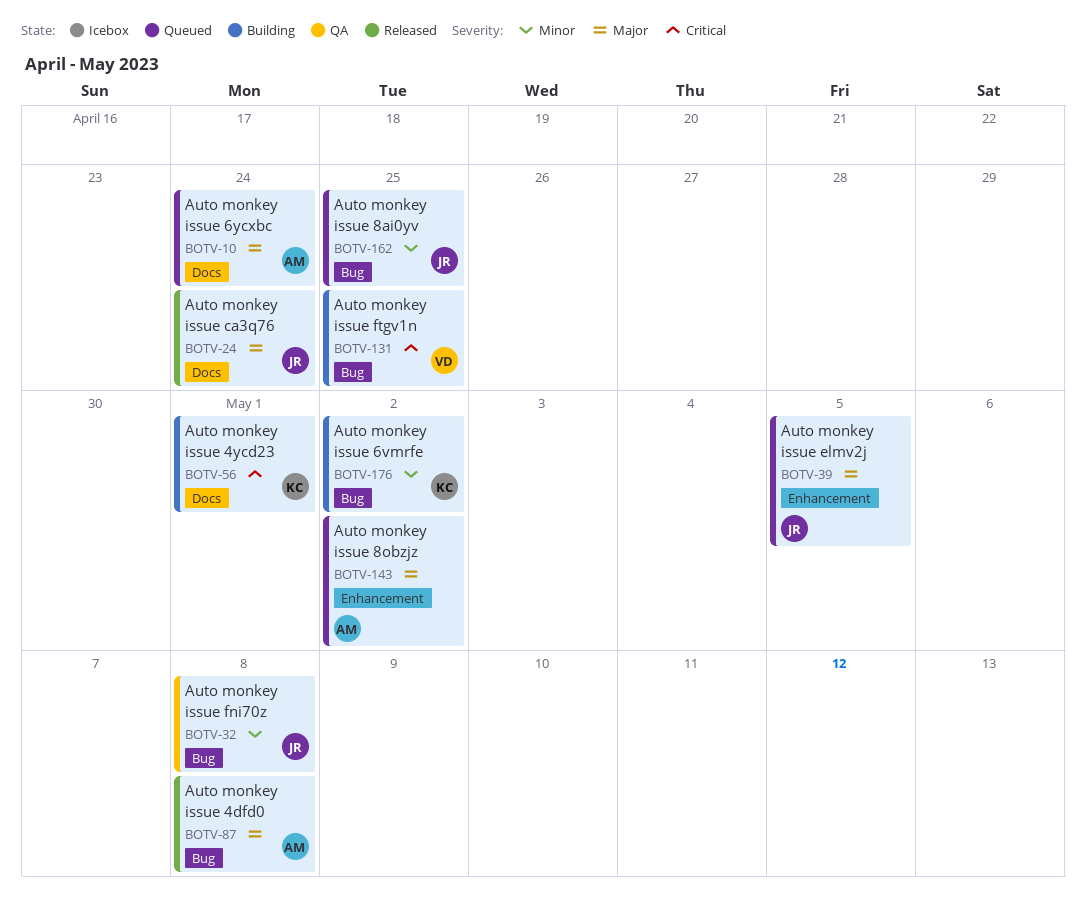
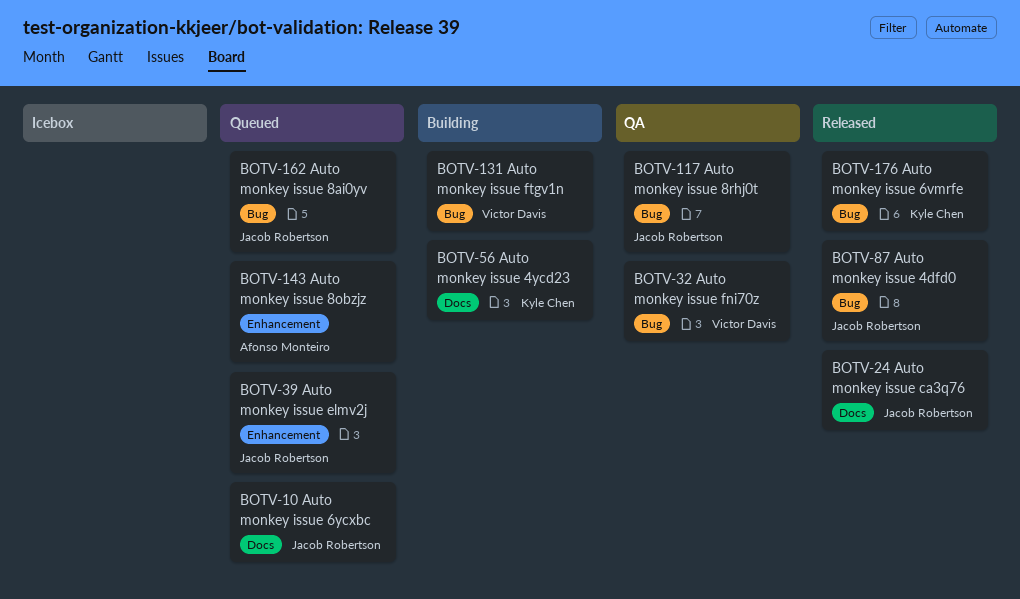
BOTV-10, owner: Afonso Monteiro -> Jacob Robertson
BOTV-32, owner: Jacob Robertson -> Victor Davis
BOTV-87, owner: Afonso Monteiro -> Jacob Robertson
BOTV-117: none -> present
BOTV-176, status: Building -> Released

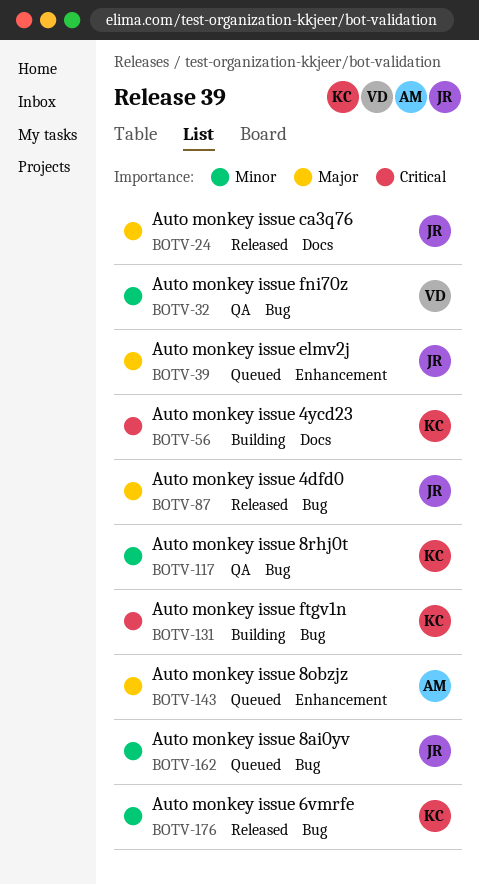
BOTV-10: present -> none
BOTV-117, owner: Jacob Robertson -> Kyle Chen
BOTV-131, owner: Victor Davis -> Kyle Chen

